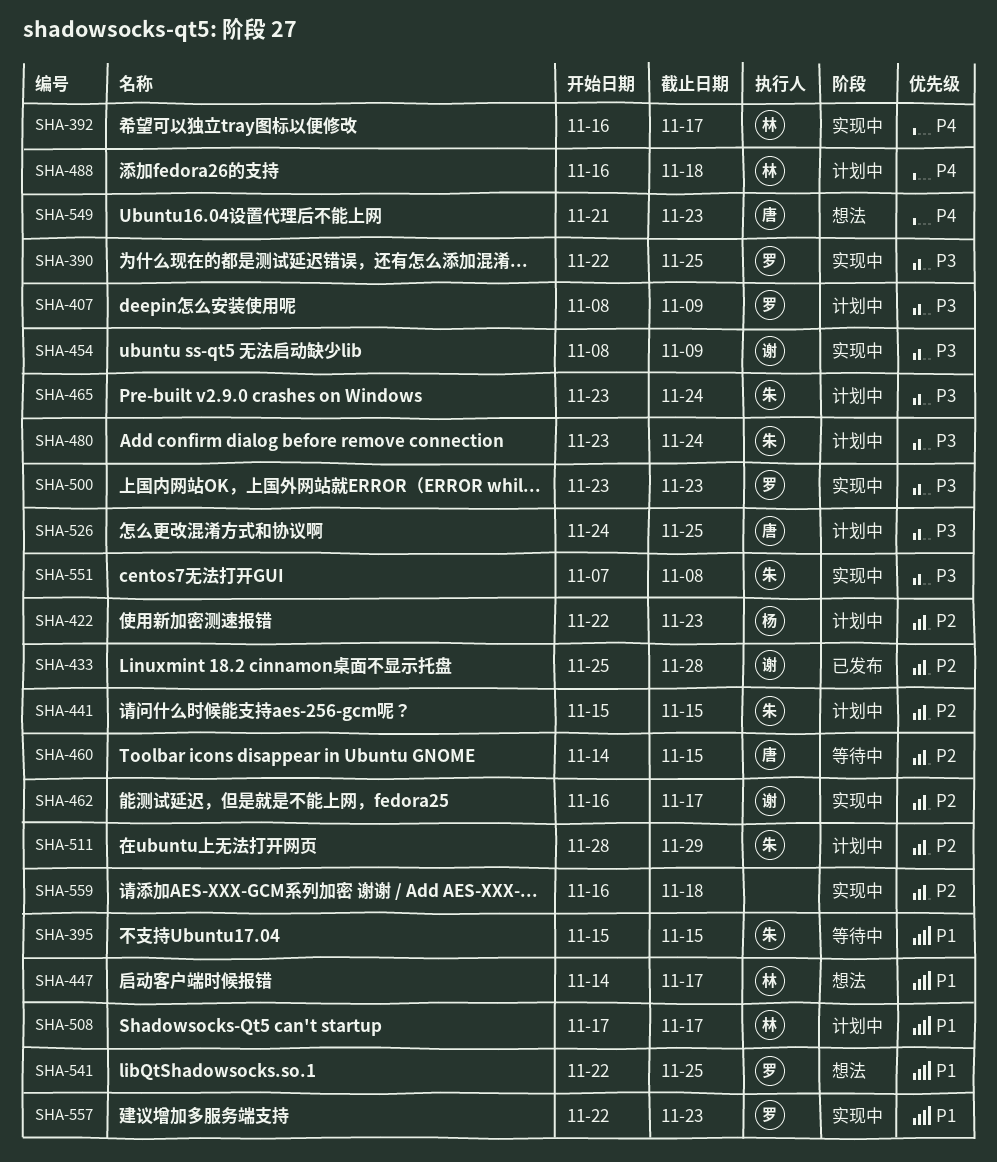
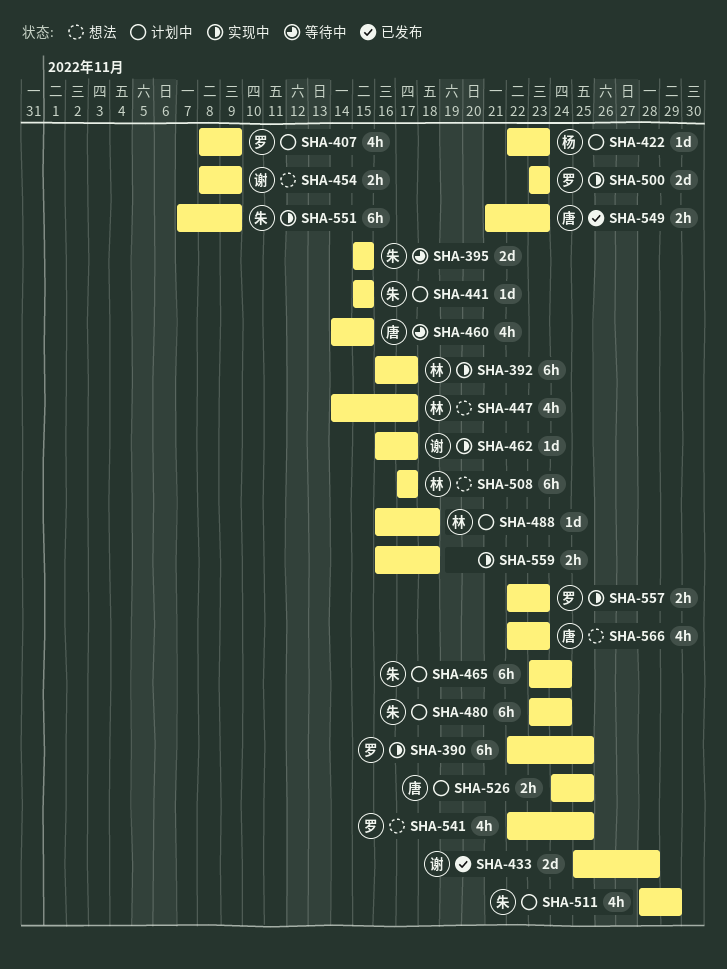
SHA-454, status: 实现中 -> 想法
SHA-508, status: 计划中 -> 想法
SHA-549, status: 想法 -> 已发布
SHA-551, due: Nov 8 -> Nov 9
SHA-566: none -> present

